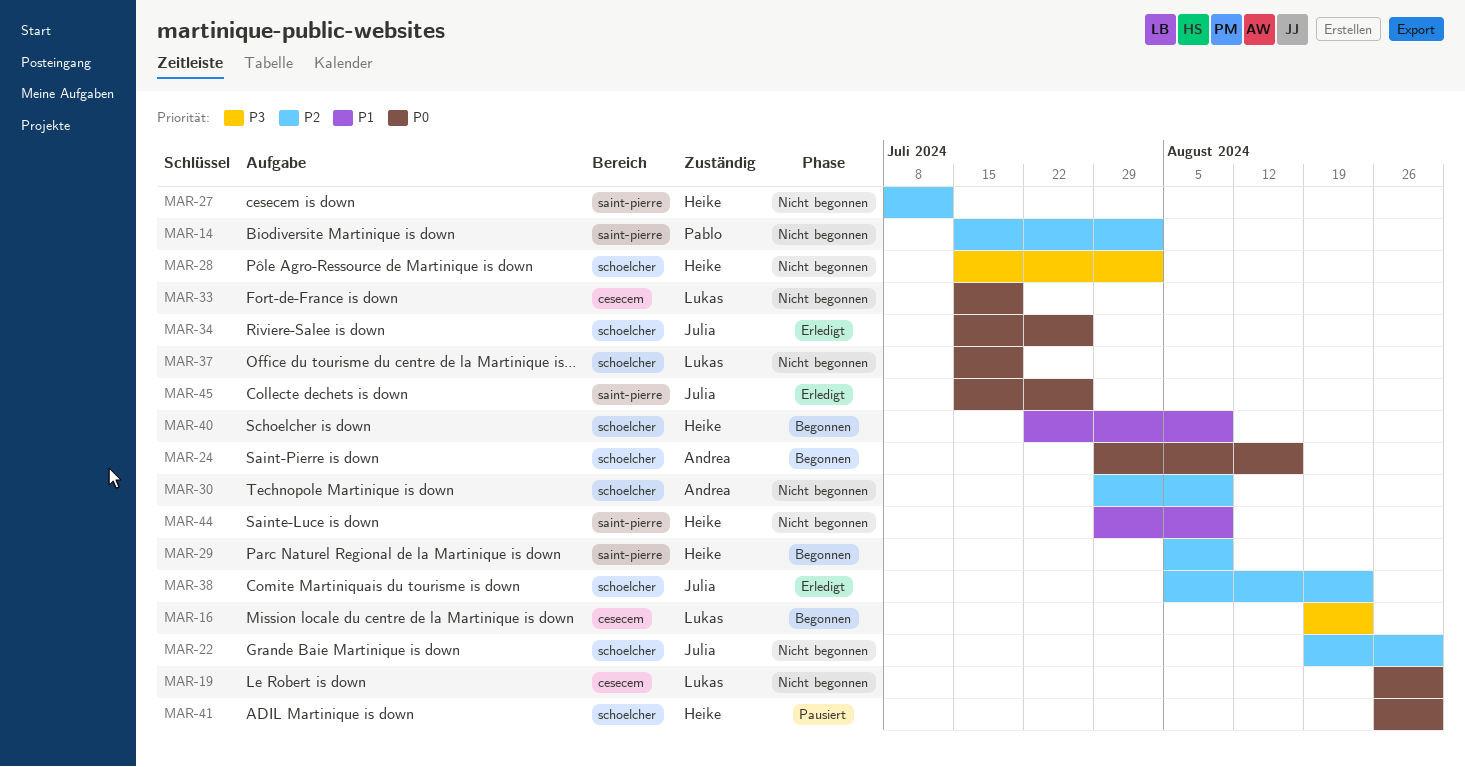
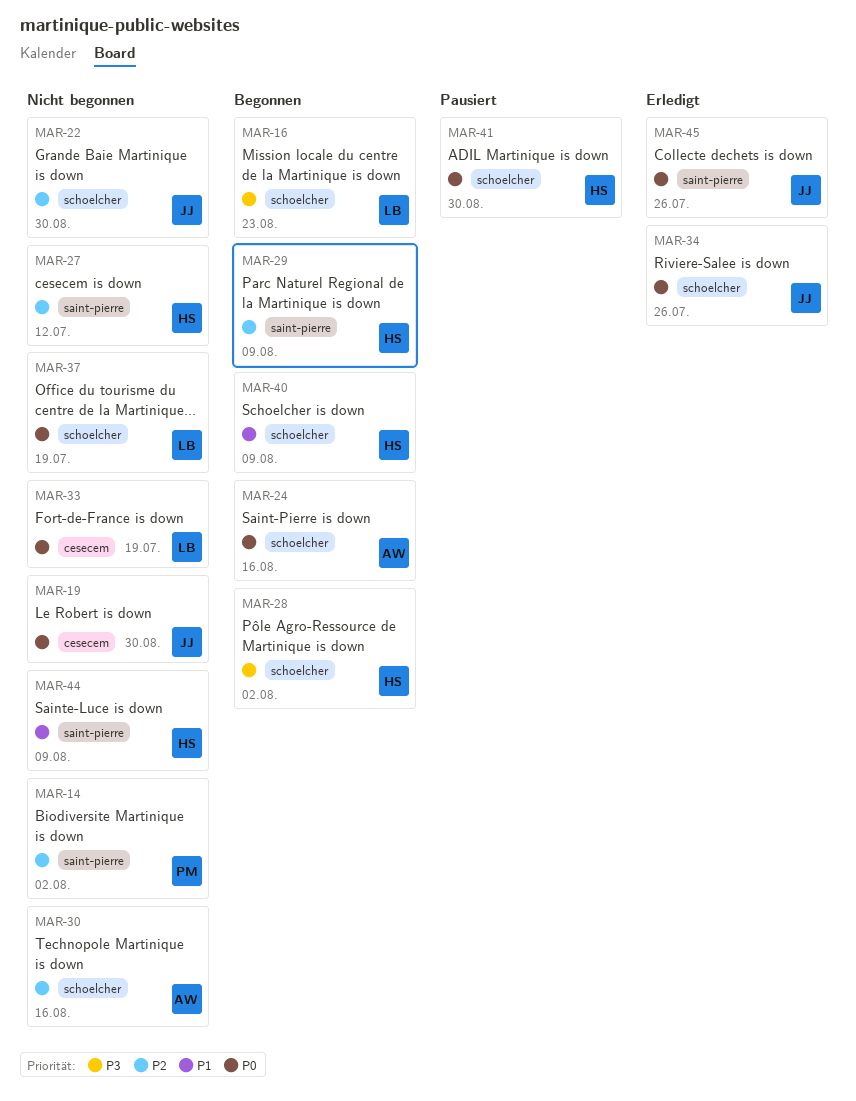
MAR-16, label: cesecem -> schoelcher
MAR-19, owner: Lukas -> Julia
MAR-28, status: Nicht begonnen -> Begonnen
MAR-30, due: Aug 9 -> Aug 16
MAR-38: present -> none

